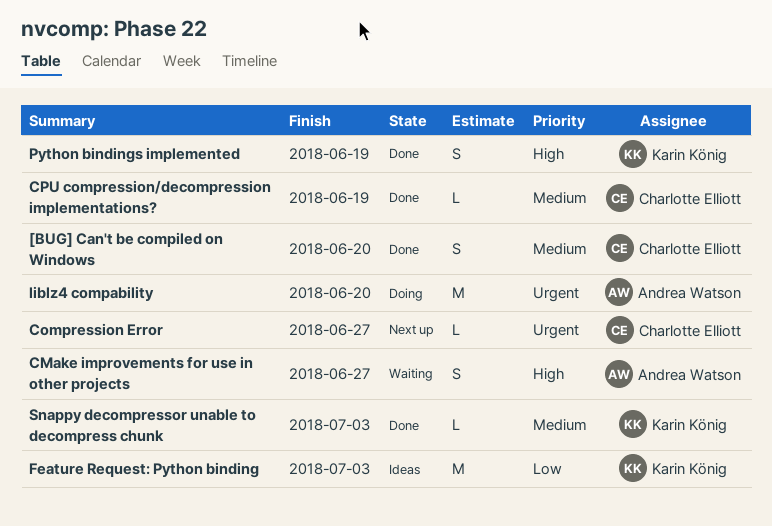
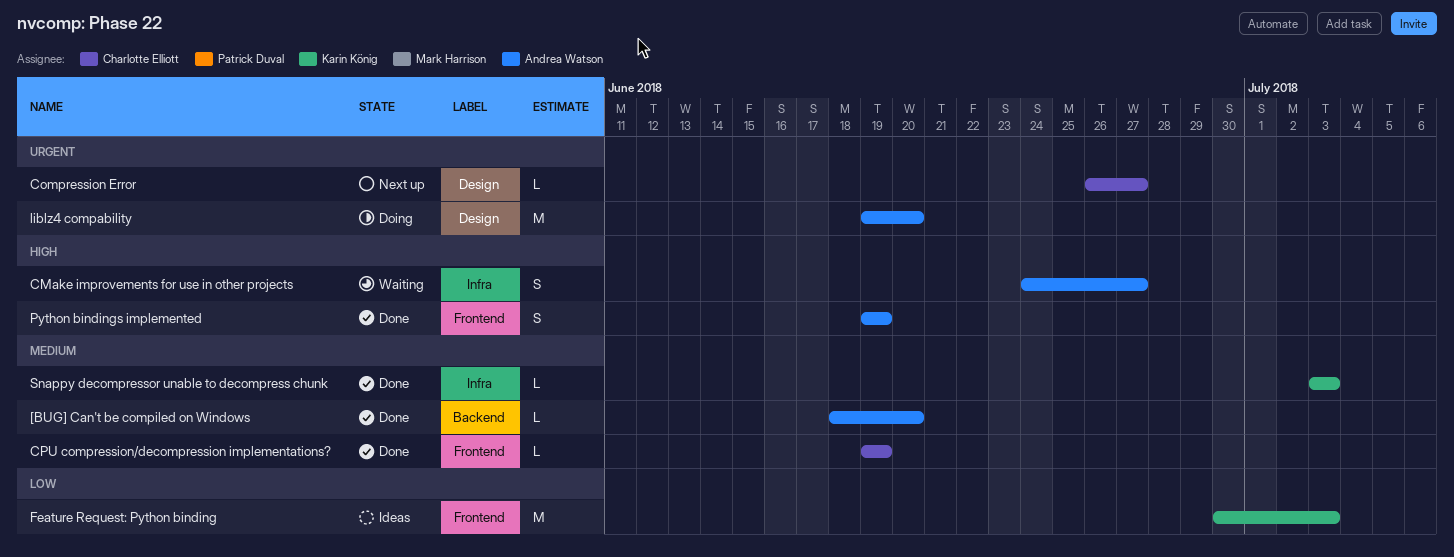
[BUG] Can't be compiled on Windows, owner: Charlotte Elliott -> Andrea Watson
[BUG] Can't be compiled on Windows, estimate: S -> L
Python bindings implemented, owner: Karin König -> Andrea Watson

